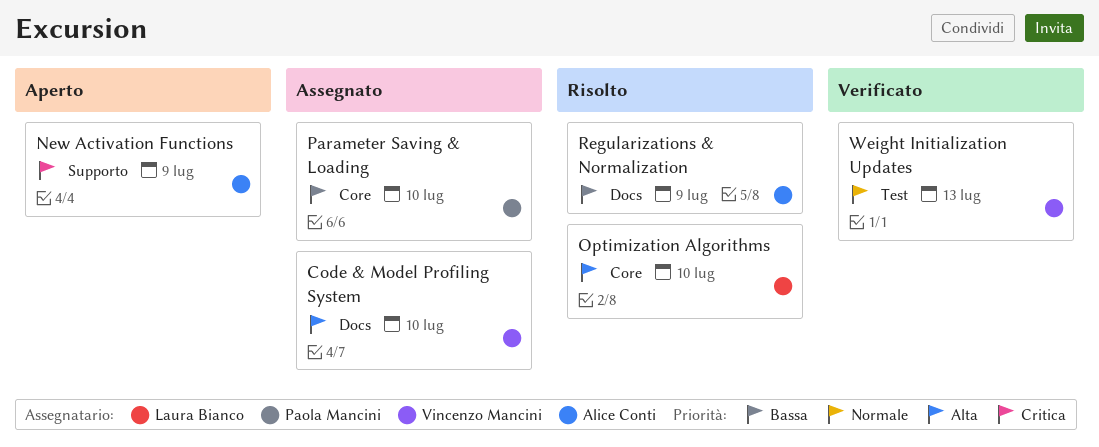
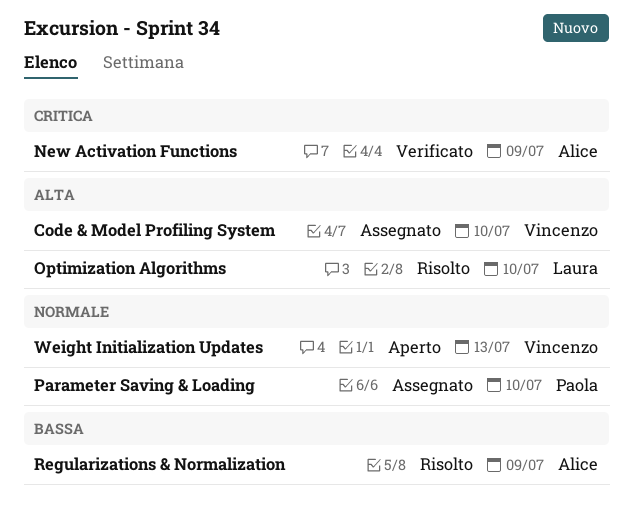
New Activation Functions, status: Aperto -> Verificato
Parameter Saving & Loading, priority: Bassa -> Normale
Weight Initialization Updates, status: Verificato -> Aperto

